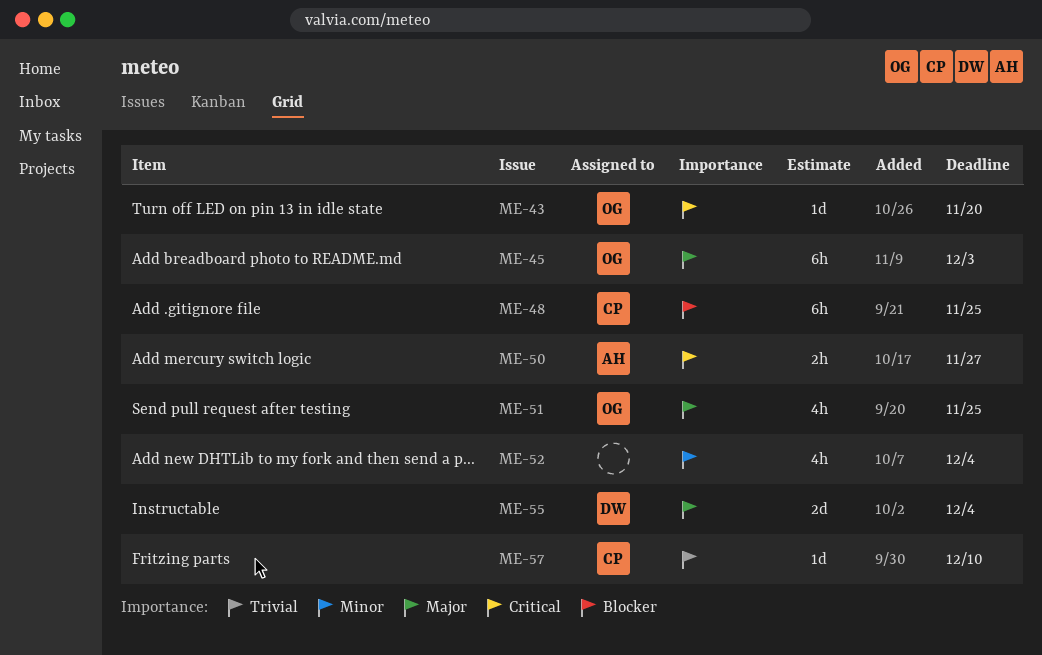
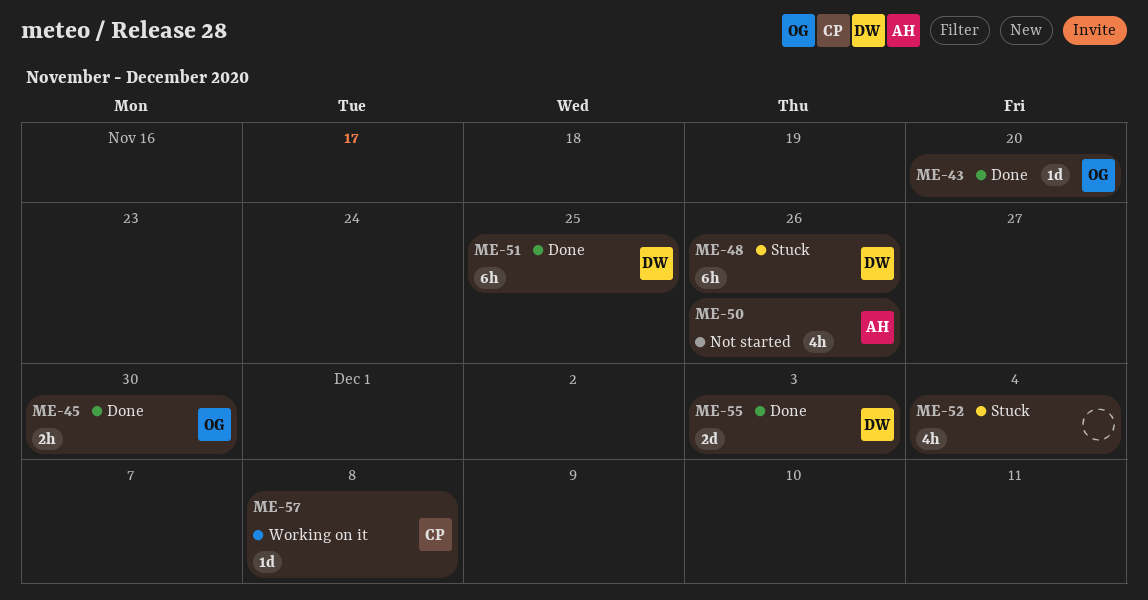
ME-45, estimate: 6h -> 2h
ME-45, due: Dec 3 -> Nov 30
ME-48, owner: CP -> DW
ME-48, due: Nov 25 -> Nov 26
ME-50, estimate: 2h -> 4h
ME-50, due: Nov 27 -> Nov 26
ME-51, owner: OG -> DW
ME-51, estimate: 4h -> 6h
ME-55, due: Dec 4 -> Dec 3
ME-57, due: Dec 10 -> Dec 8

